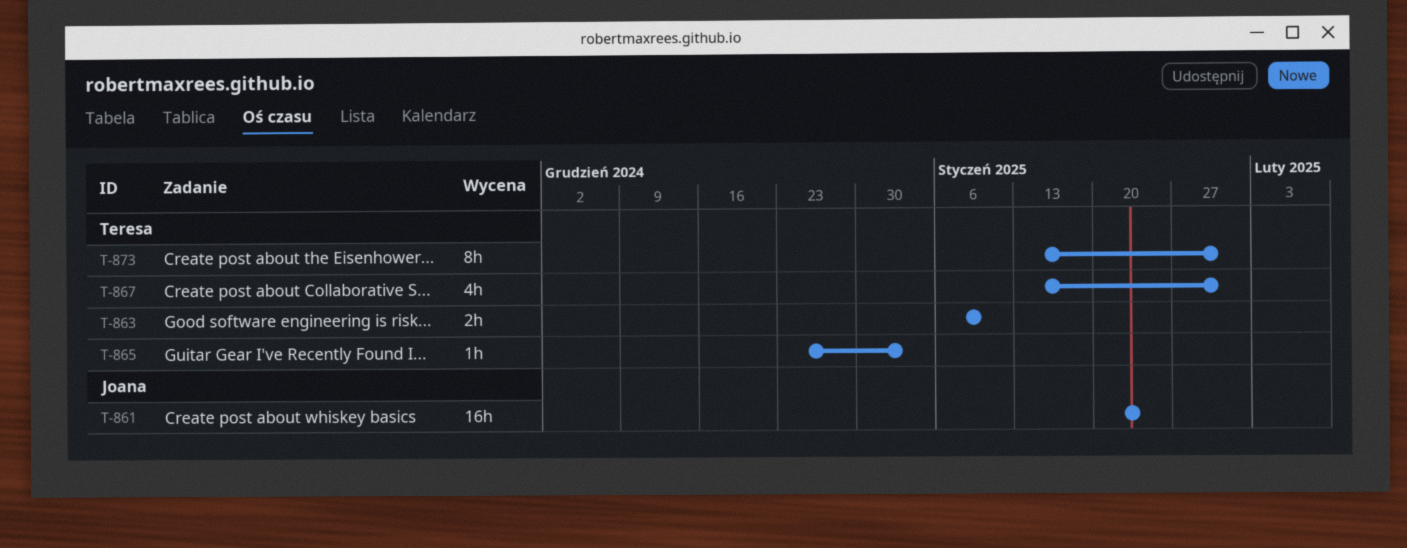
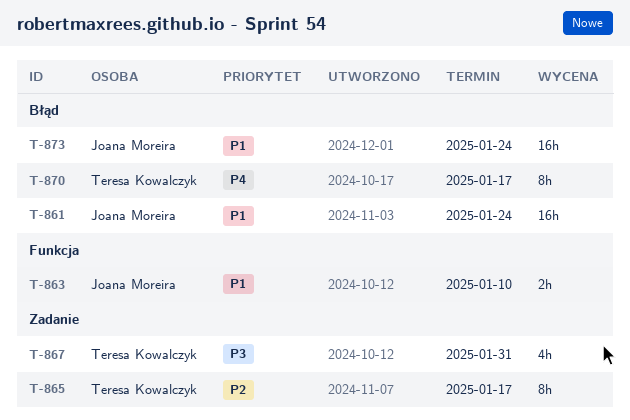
T-863, owner: Teresa Kowalczyk -> Joana Moreira
T-865, estimate: 1h -> 8h
T-865, due: Jan 3 -> Jan 17
T-870: none -> present
T-873, owner: Teresa Kowalczyk -> Joana Moreira
T-873, estimate: 8h -> 16h
T-873, due: Jan 31 -> Jan 24

